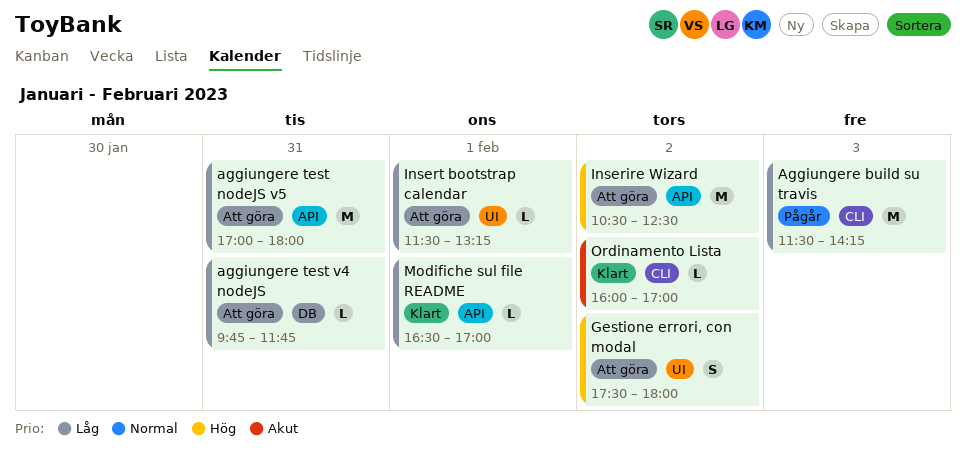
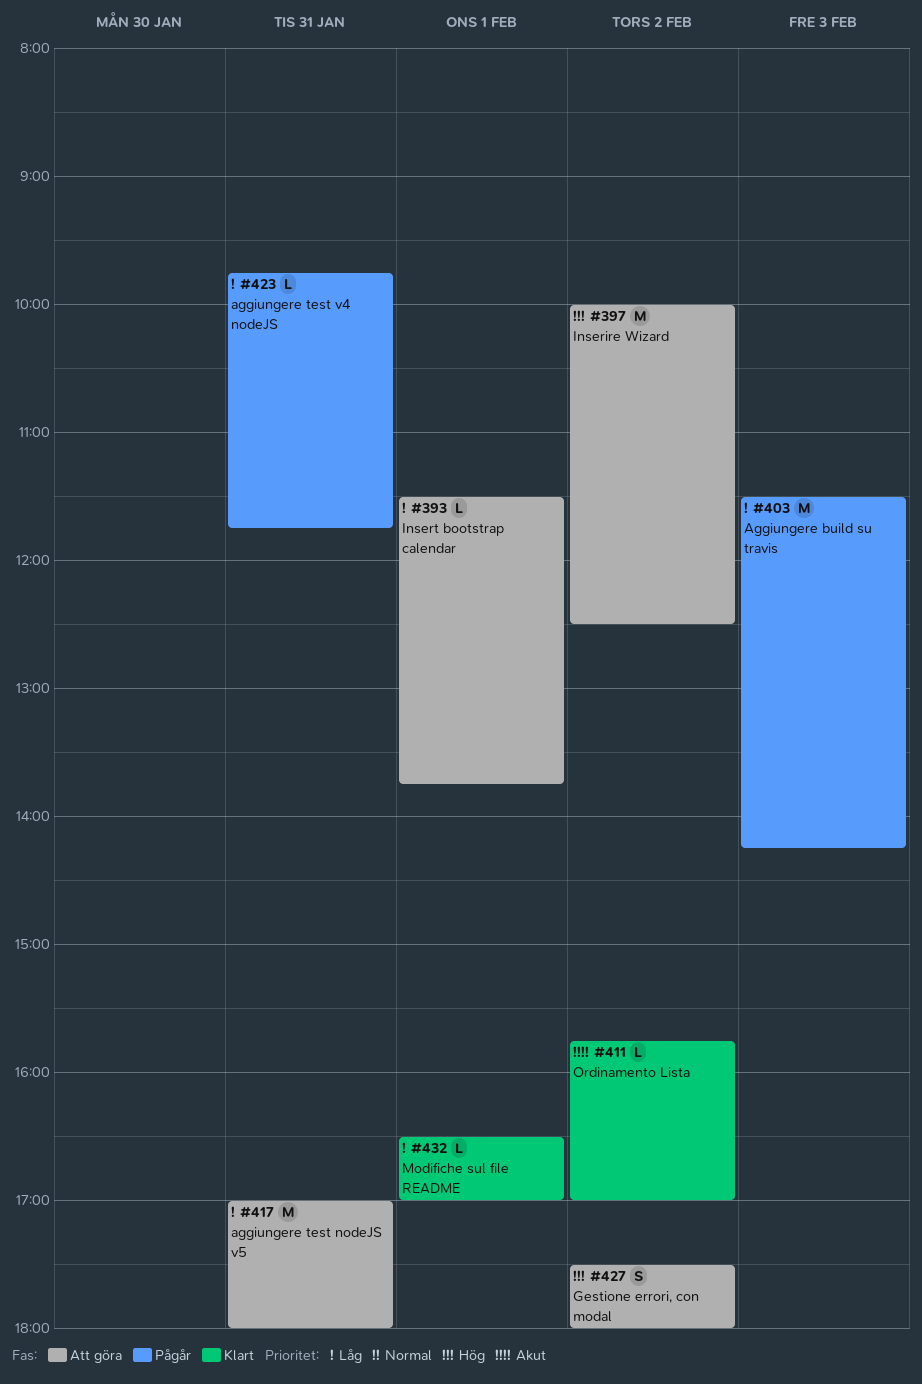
aggiungere test v4 nodeJS, status: Att göra -> Pågår
Inserire Wizard, begins: 10:30 -> 10:00
Insert bootstrap calendar, ends: 13:15 -> 13:45
Ordinamento Lista, begins: 16:00 -> 15:45

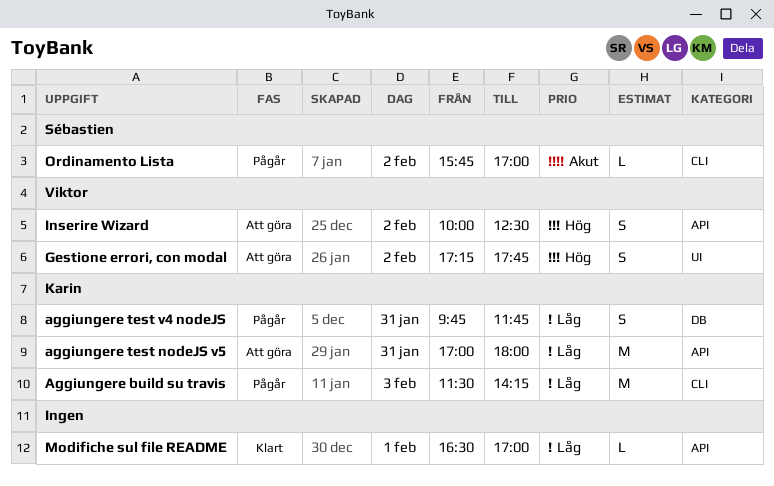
aggiungere test v4 nodeJS, estimate: L -> S
Gestione errori, con modal, begins: 17:30 -> 17:15
Gestione errori, con modal, ends: 18:00 -> 17:45
Inserire Wizard, estimate: M -> S
Insert bootstrap calendar: present -> none
Ordinamento Lista, status: Klart -> Pågår

